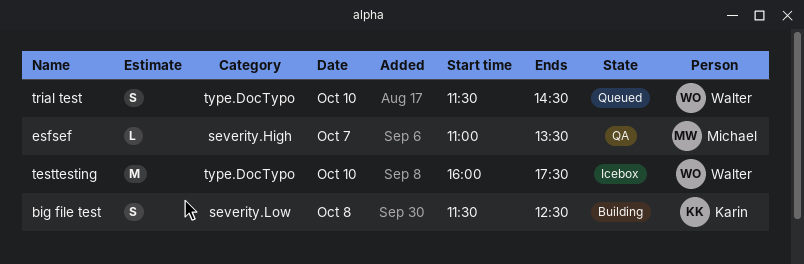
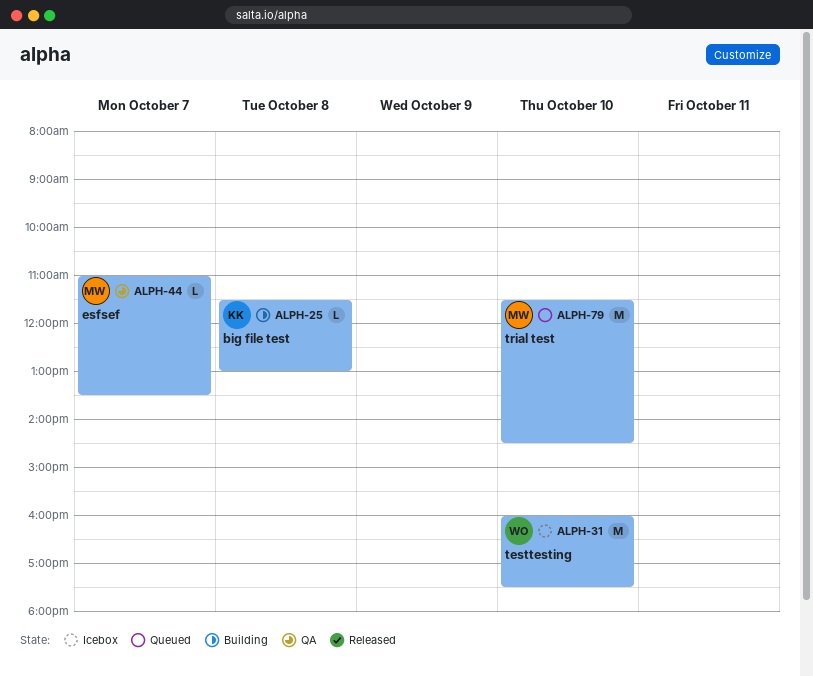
big file test, estimate: S -> L
big file test, ends: 12:30 -> 13:00
trial test, owner: Walter -> Michael
trial test, estimate: S -> M

